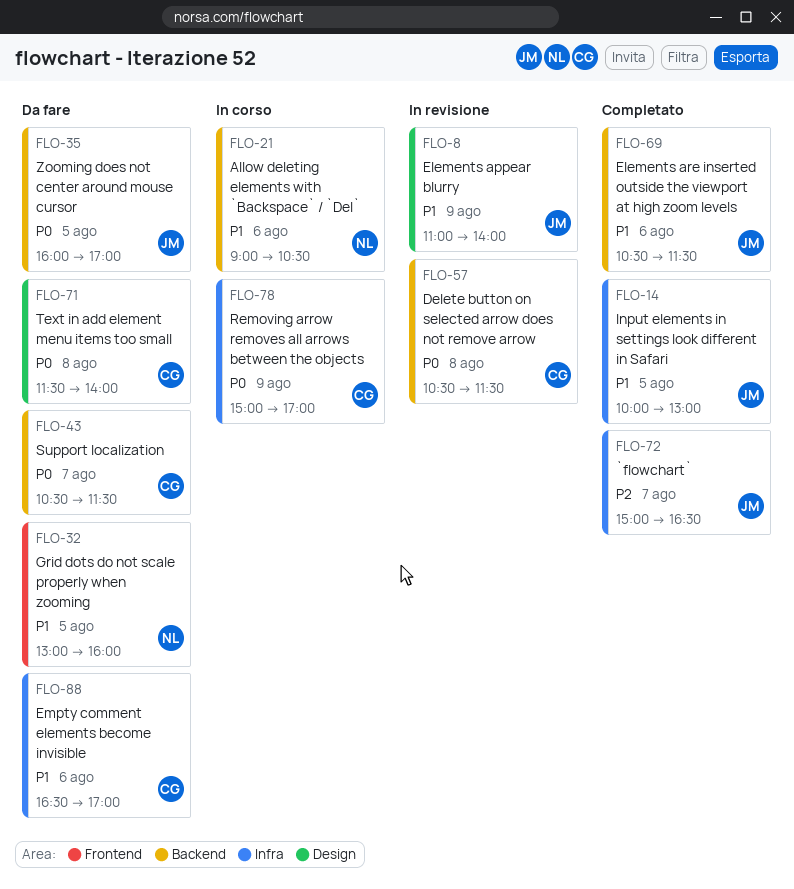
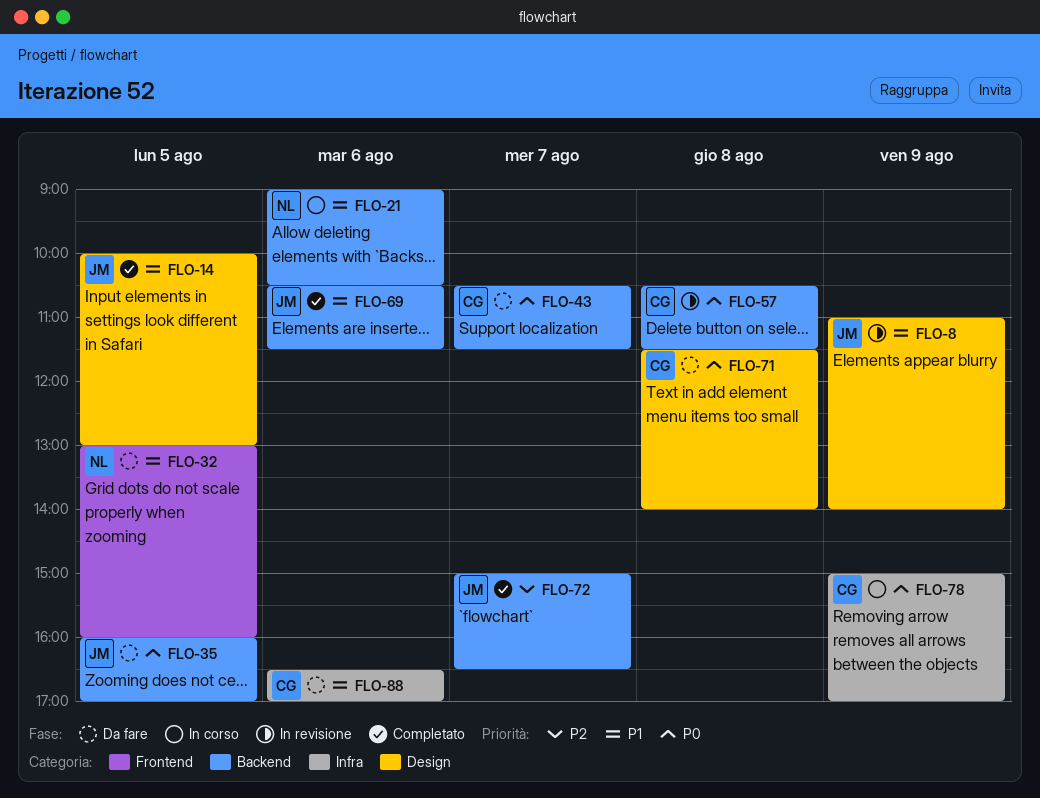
FLO-14, label: Infra -> Design
FLO-72, label: Infra -> Backend

